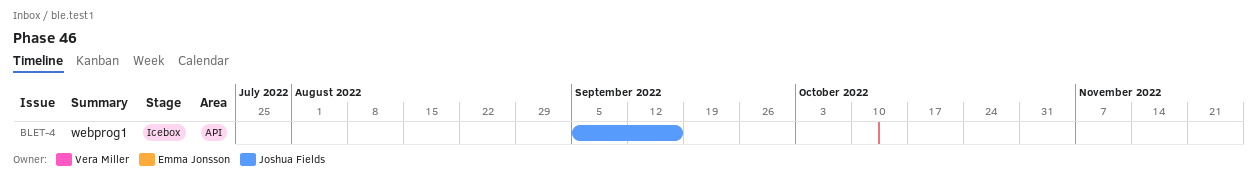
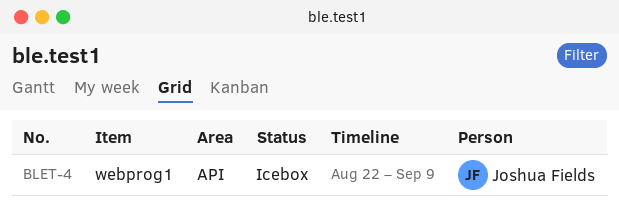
BLET-4, start: Sep 5 -> Aug 22
BLET-4, due: Sep 16 -> Sep 9

